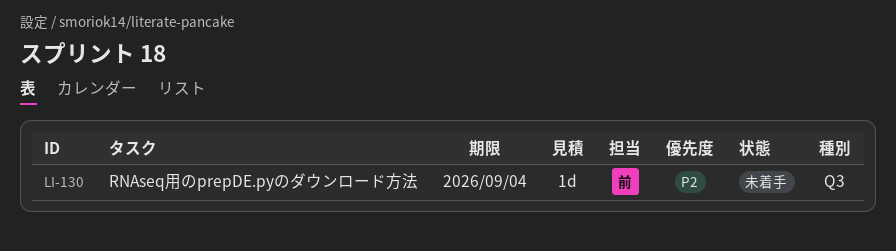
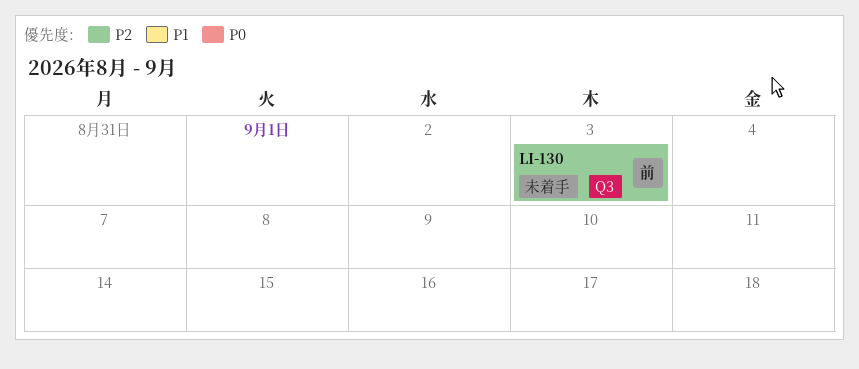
LI-130, due: Sep 4 -> Sep 3

